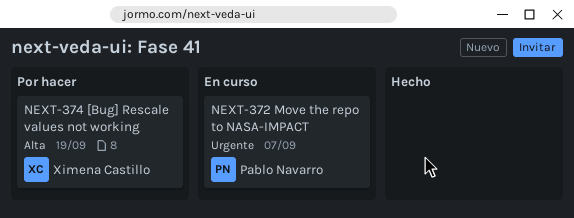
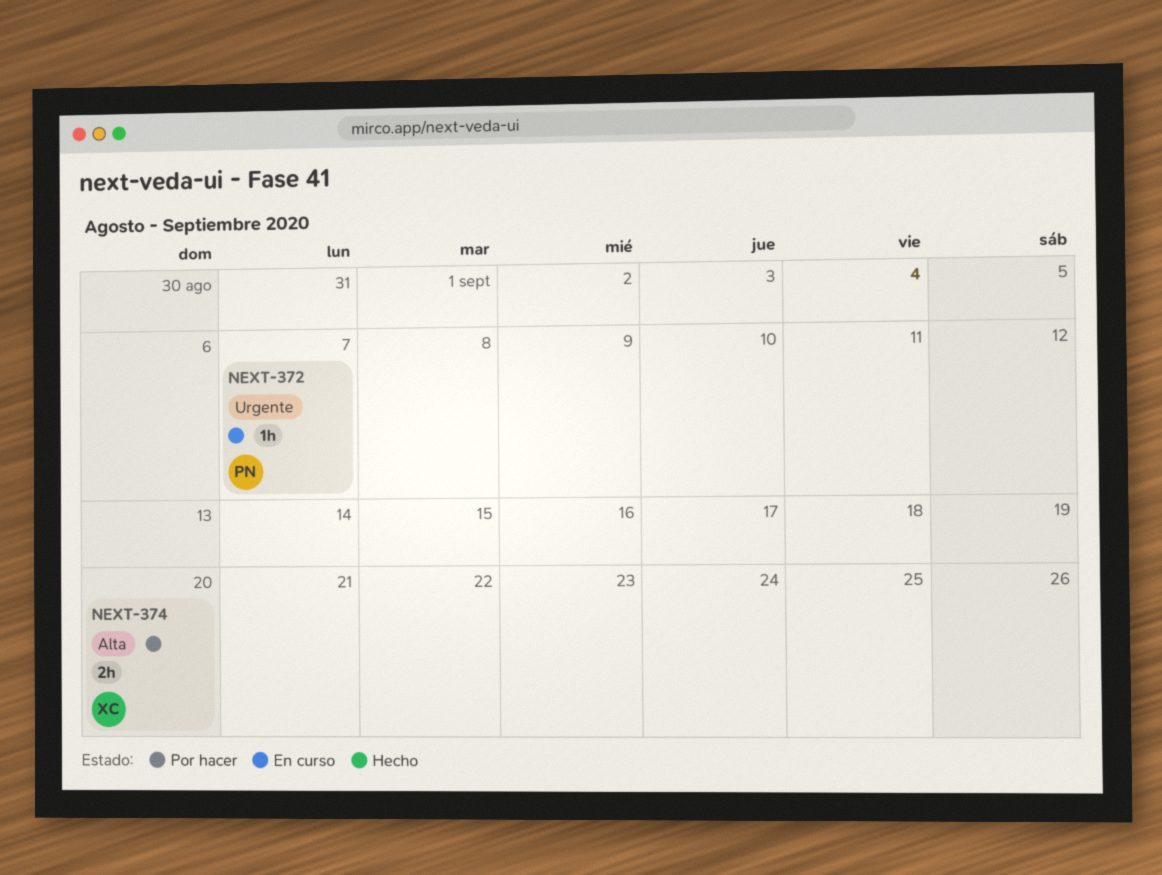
NEXT-374, due: Sep 19 -> Sep 20

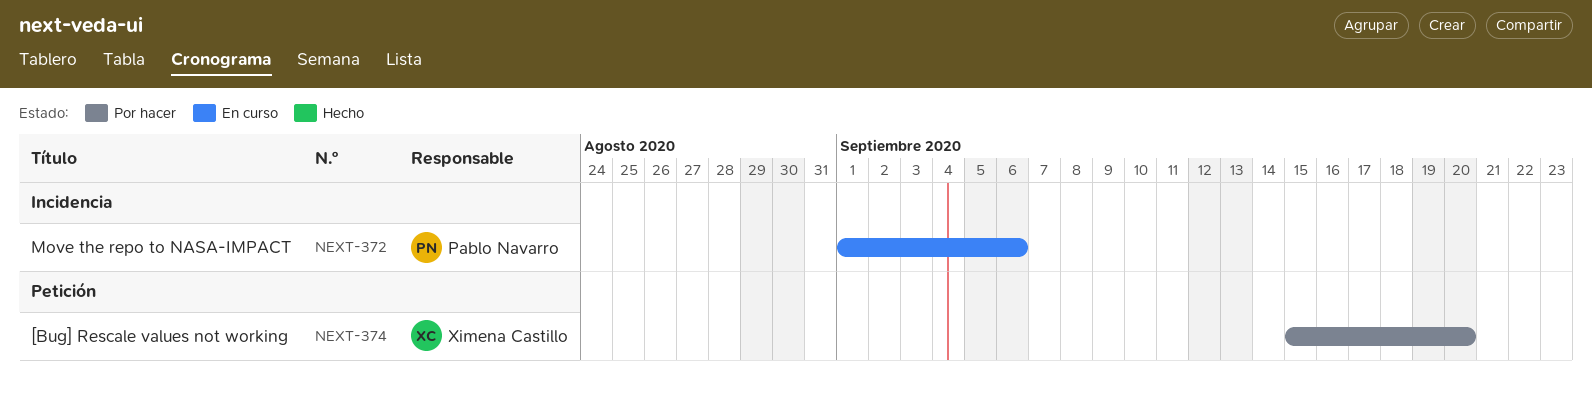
NEXT-372, due: Sep 7 -> Sep 6

